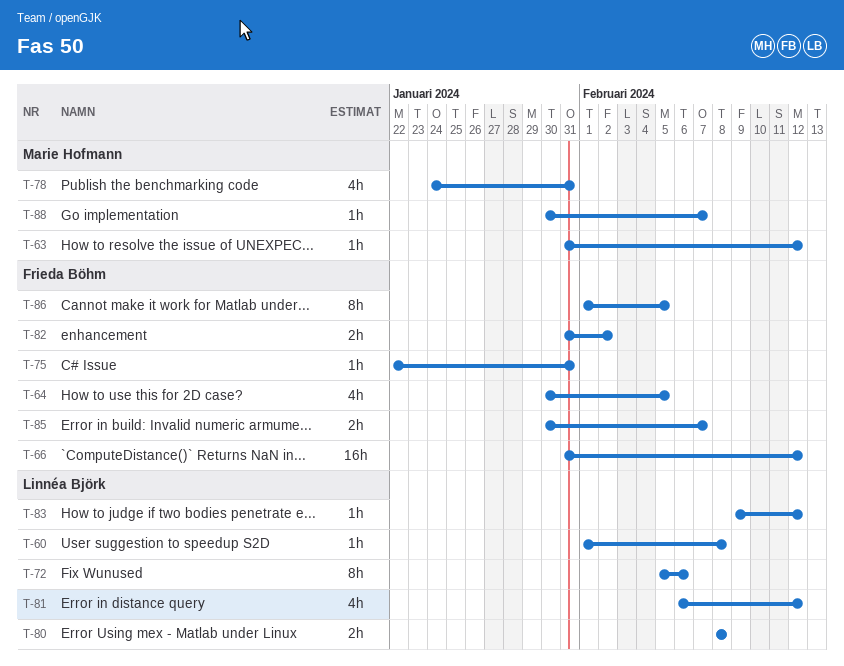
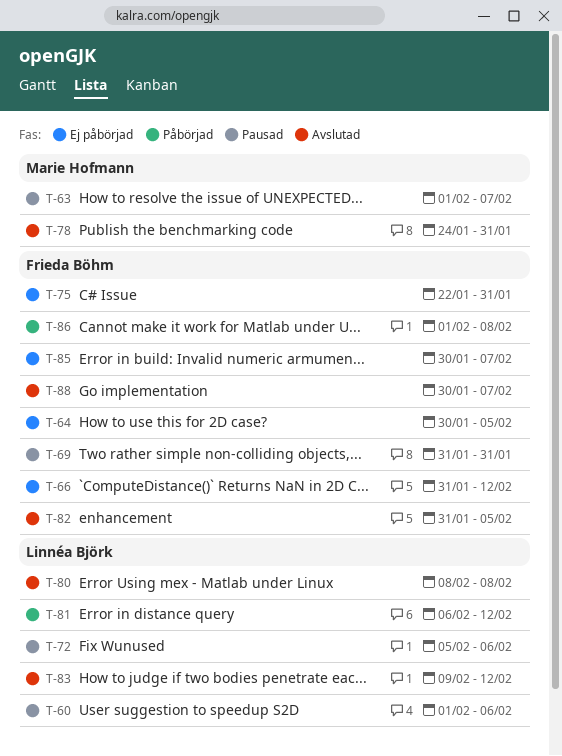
T-60, due: Feb 8 -> Feb 6
T-63, start: Jan 31 -> Feb 1
T-63, due: Feb 12 -> Feb 7
T-69: none -> present
T-82, due: Feb 2 -> Feb 5
T-86, due: Feb 5 -> Feb 8
T-88, owner: Marie Hofmann -> Frieda Böhm

